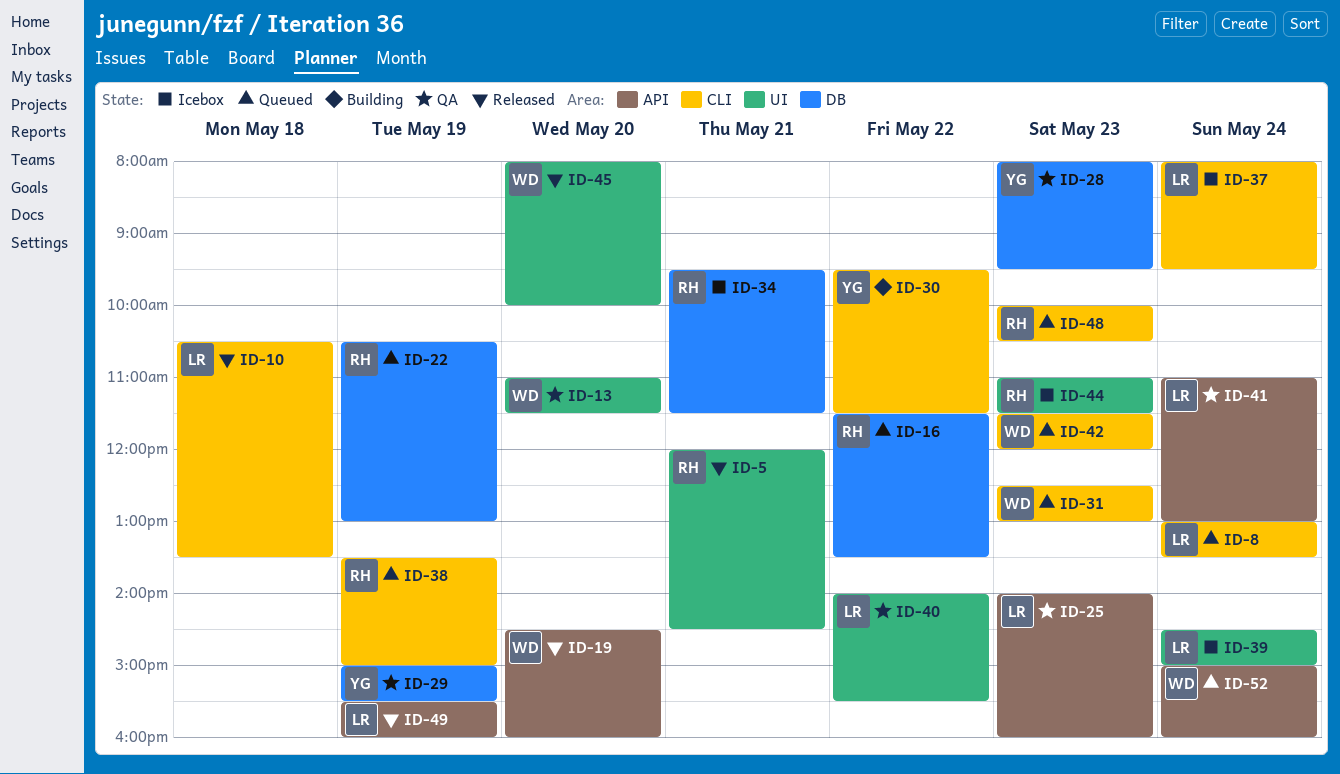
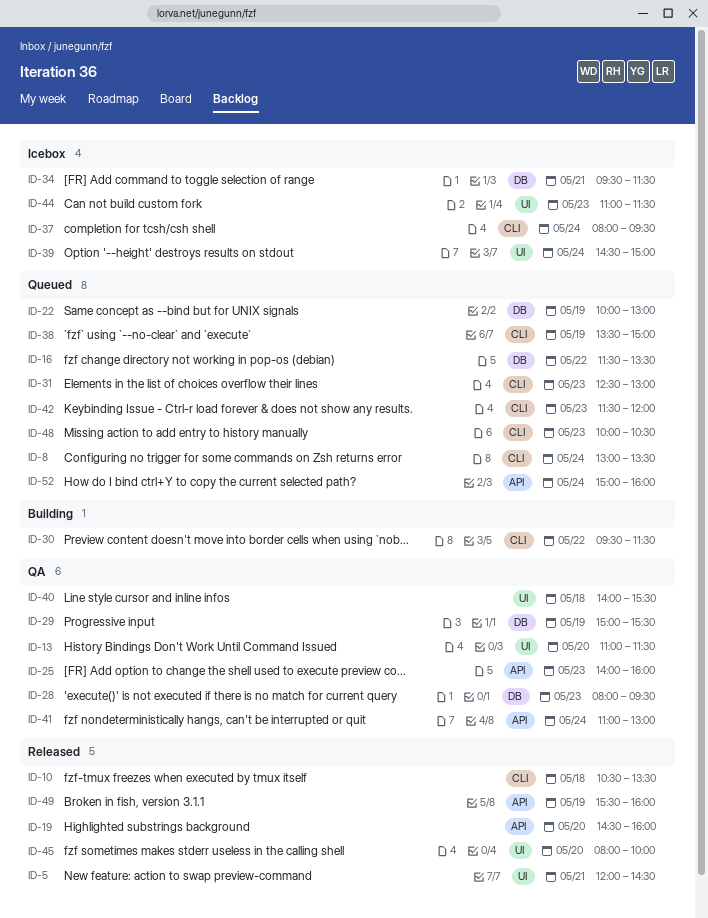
ID-22, begins: 10:30 -> 10:00
ID-40, day: May 22 -> May 18

